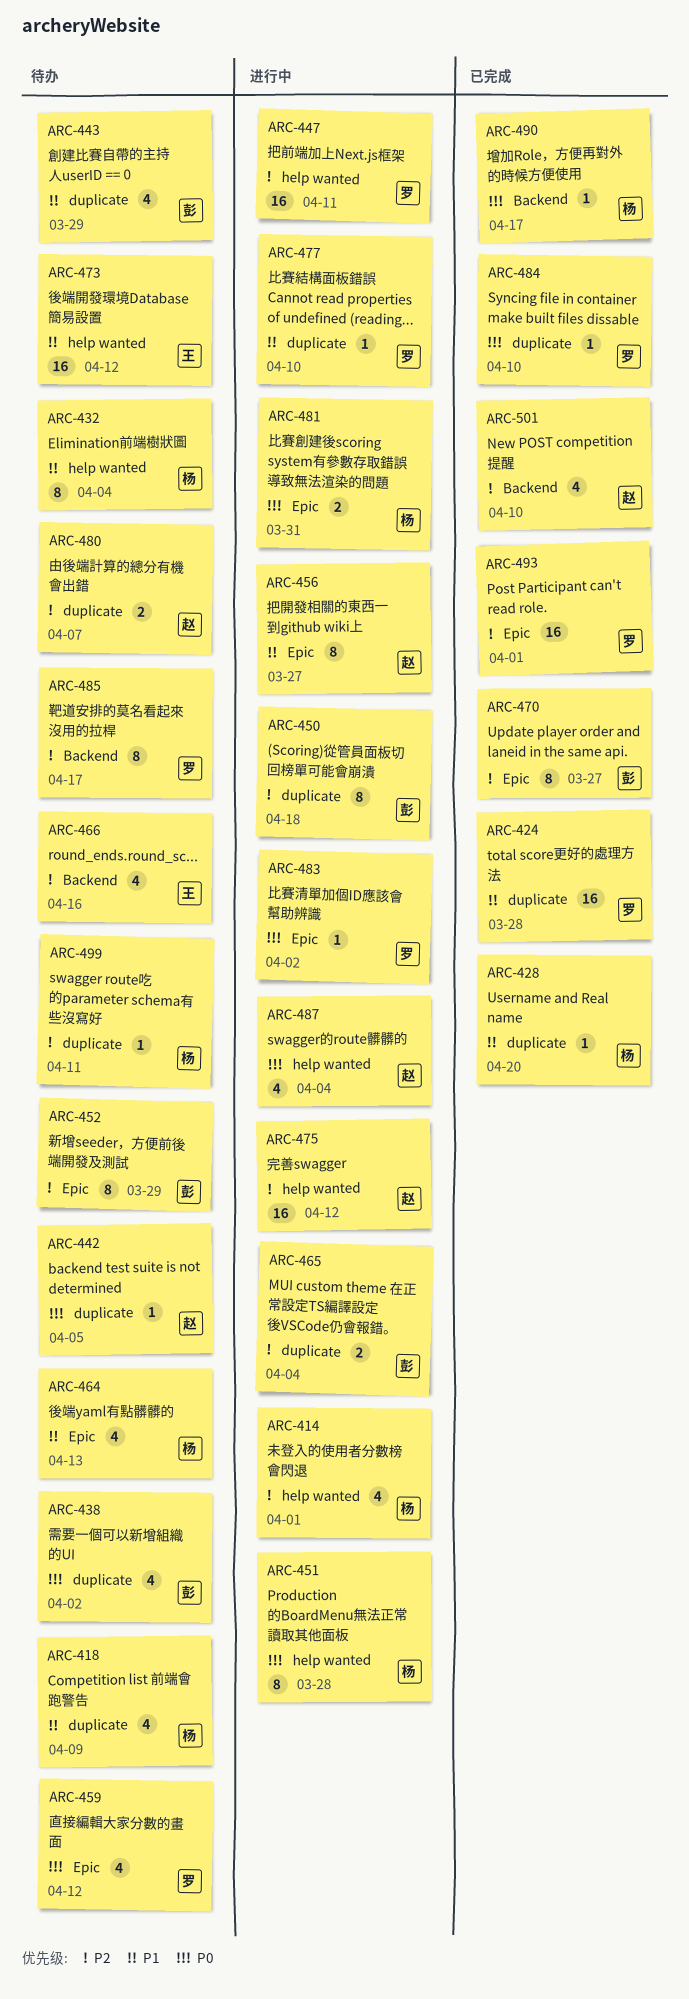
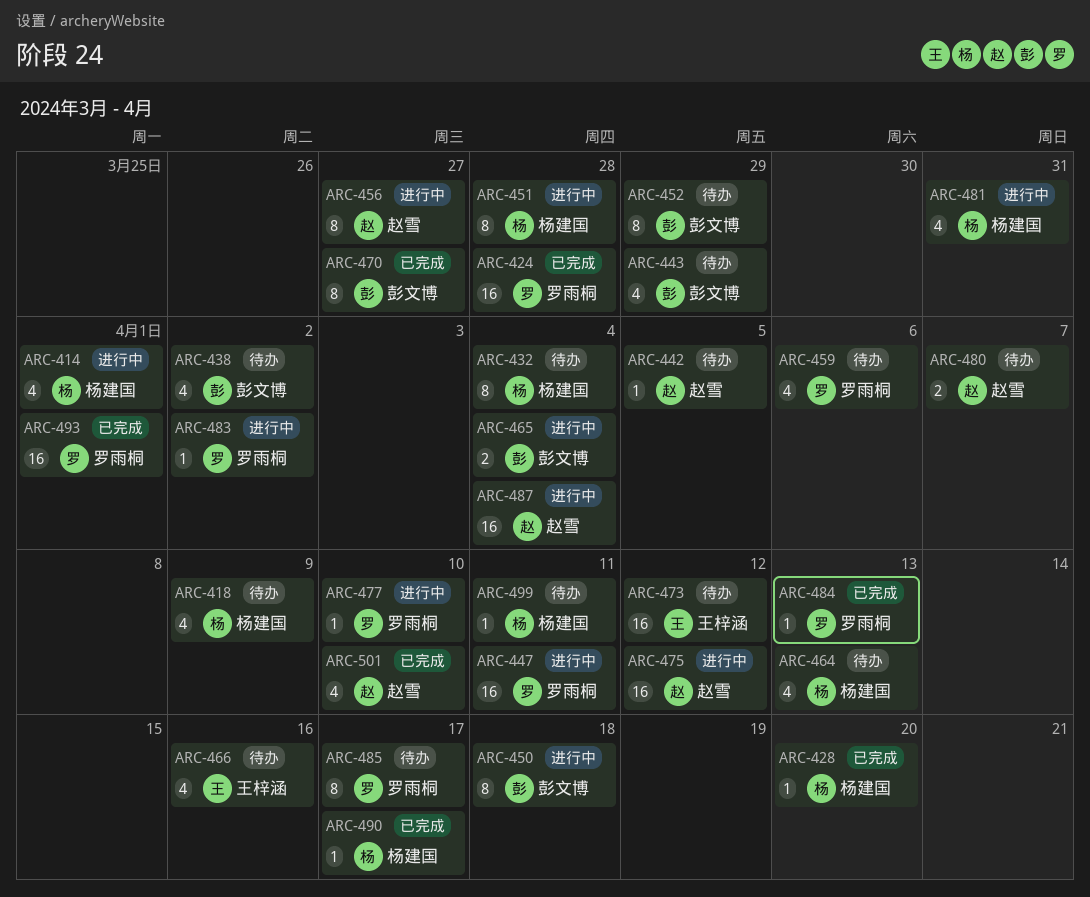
ARC-459, due: Apr 12 -> Apr 6
ARC-481, estimate: 2 -> 4
ARC-484, due: Apr 10 -> Apr 13
ARC-487, estimate: 4 -> 16

